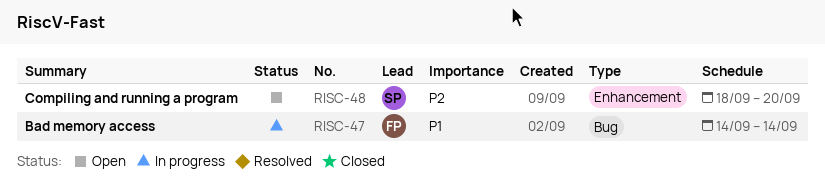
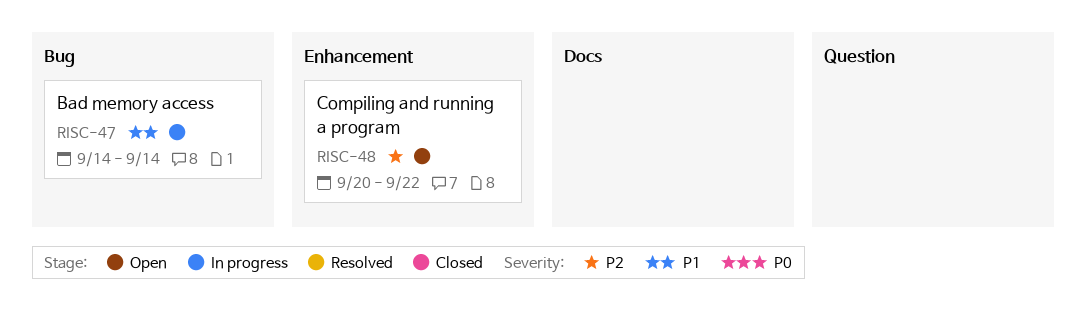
RISC-48, start: Sep 18 -> Sep 20
RISC-48, due: Sep 20 -> Sep 22

